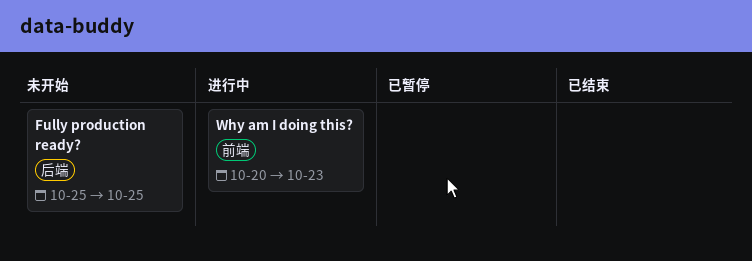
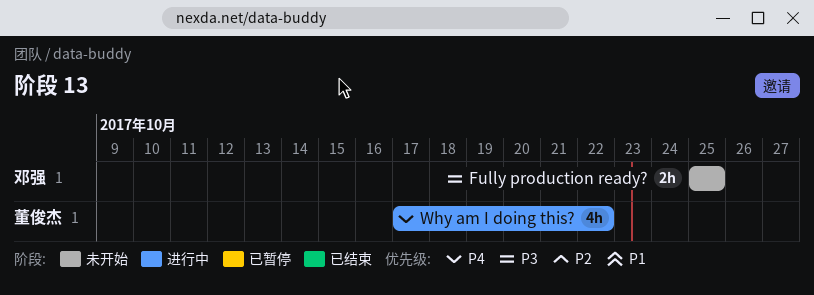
Why am I doing this?, start: Oct 20 -> Oct 17
Why am I doing this?, due: Oct 23 -> Oct 22

